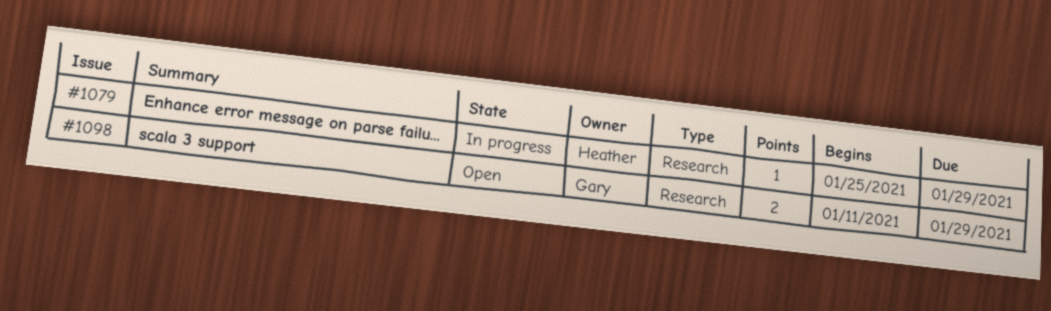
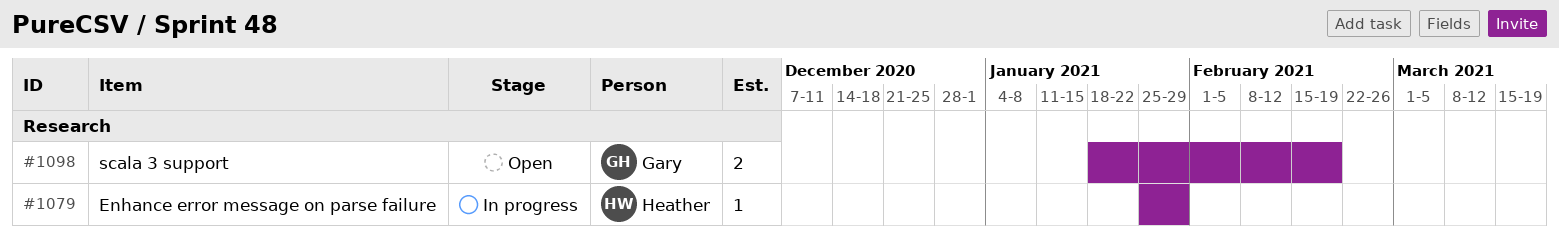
#1098, start: Jan 11 -> Jan 18
#1098, due: Jan 29 -> Feb 19

